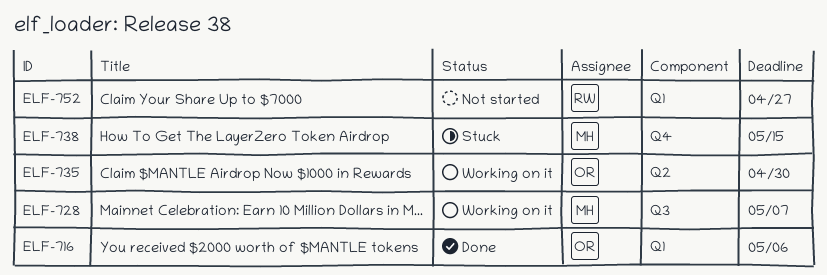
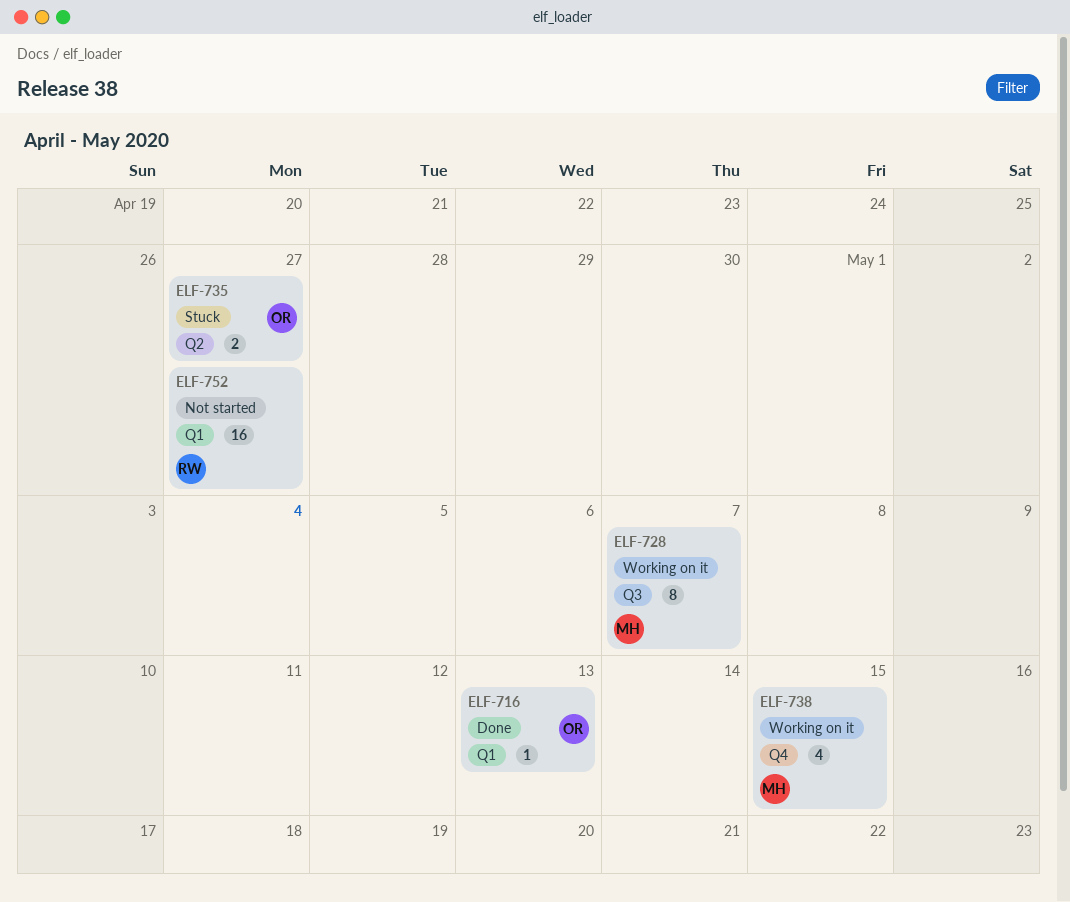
ELF-716, due: May 6 -> May 13
ELF-735, status: Working on it -> Stuck
ELF-735, due: Apr 30 -> Apr 27
ELF-738, status: Stuck -> Working on it

